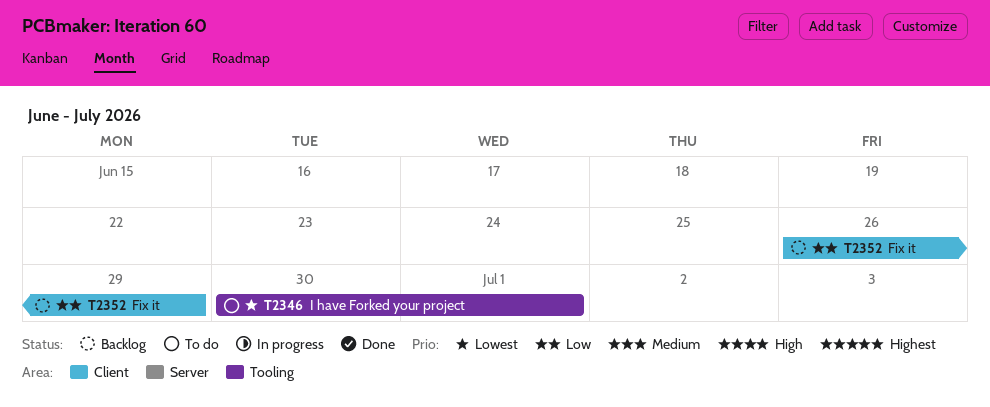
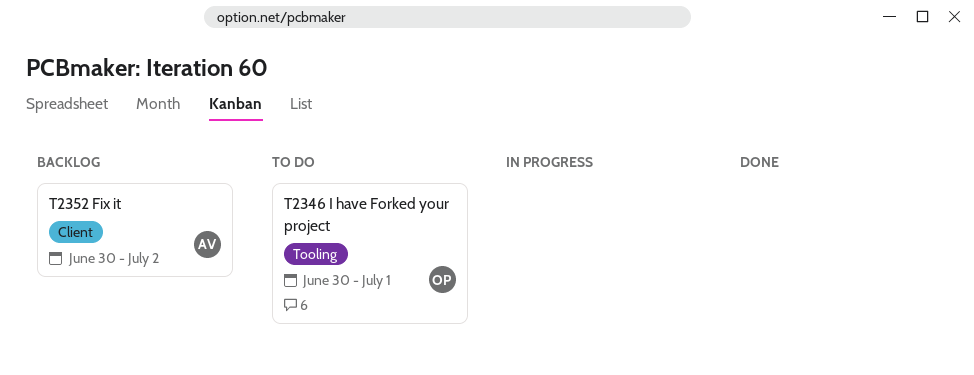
T2352, start: Jun 26 -> Jun 30
T2352, due: Jun 29 -> Jul 2

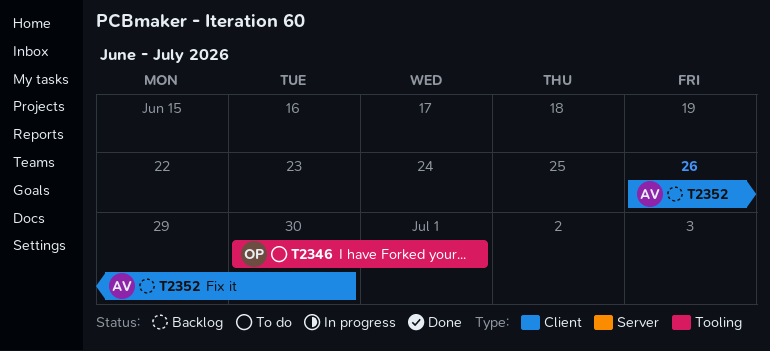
T2352, start: Jun 30 -> Jun 26
T2352, due: Jul 2 -> Jun 30

